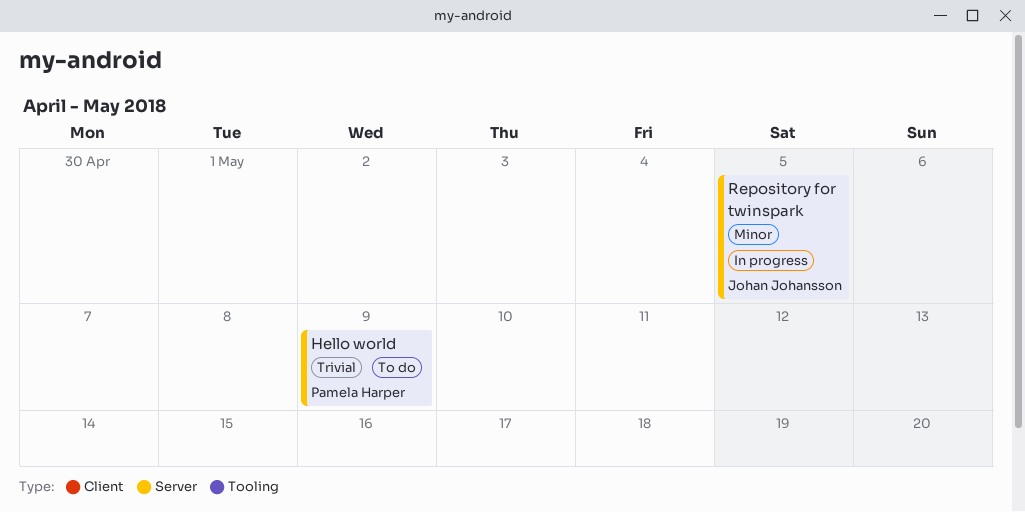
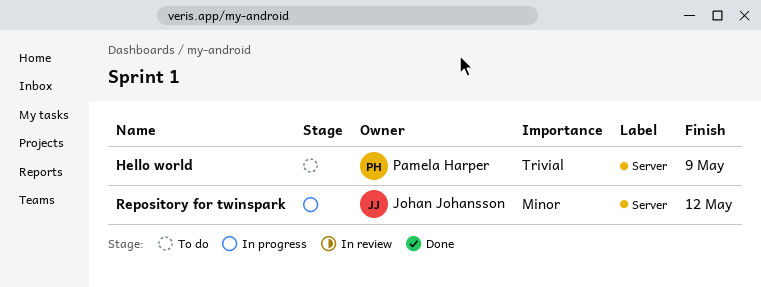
Repository for twinspark, due: May 5 -> May 12

